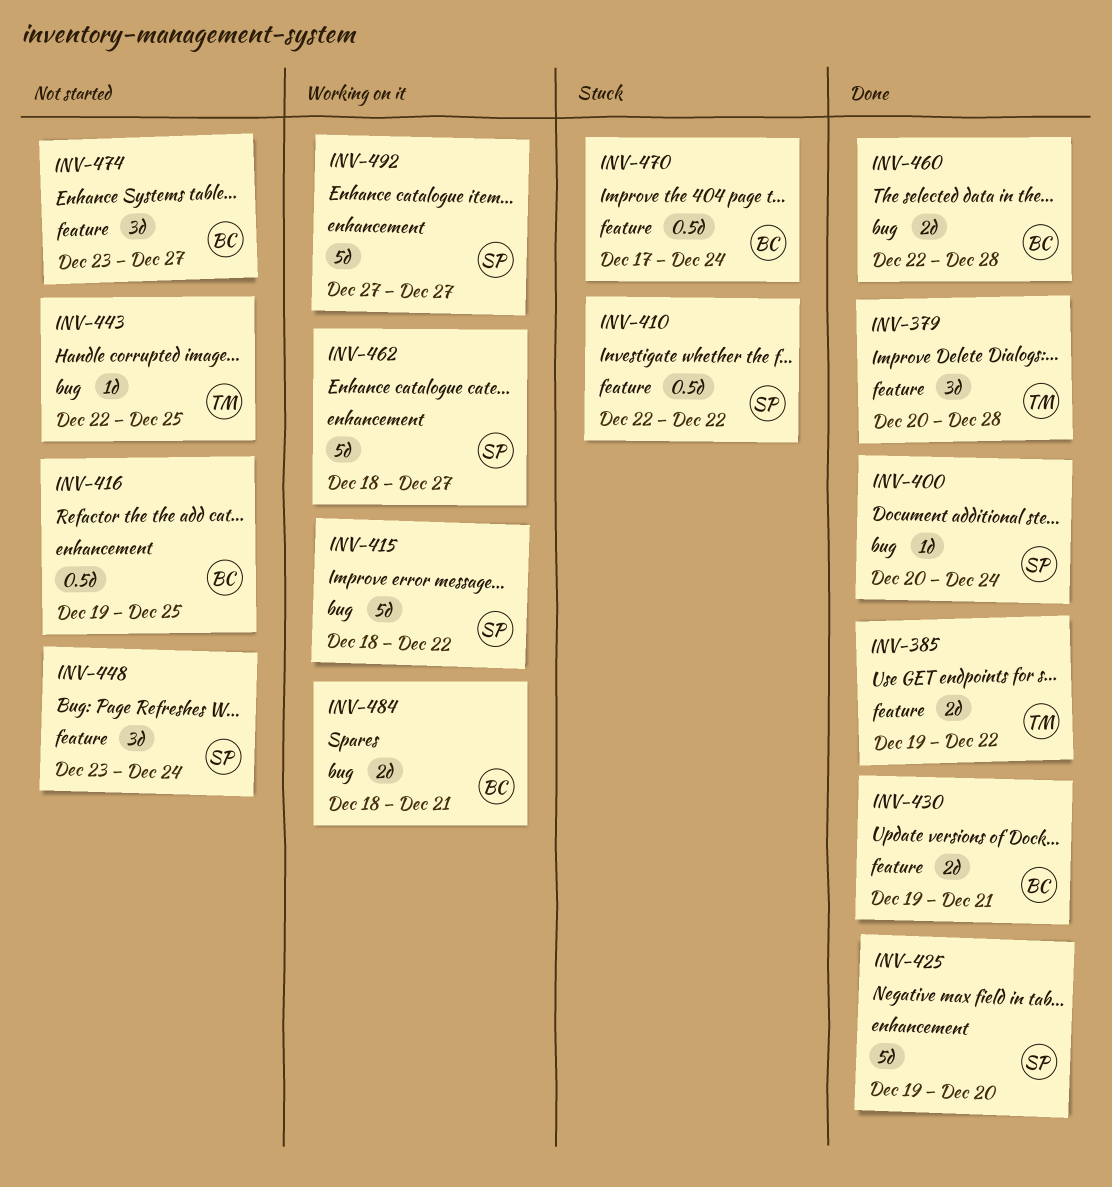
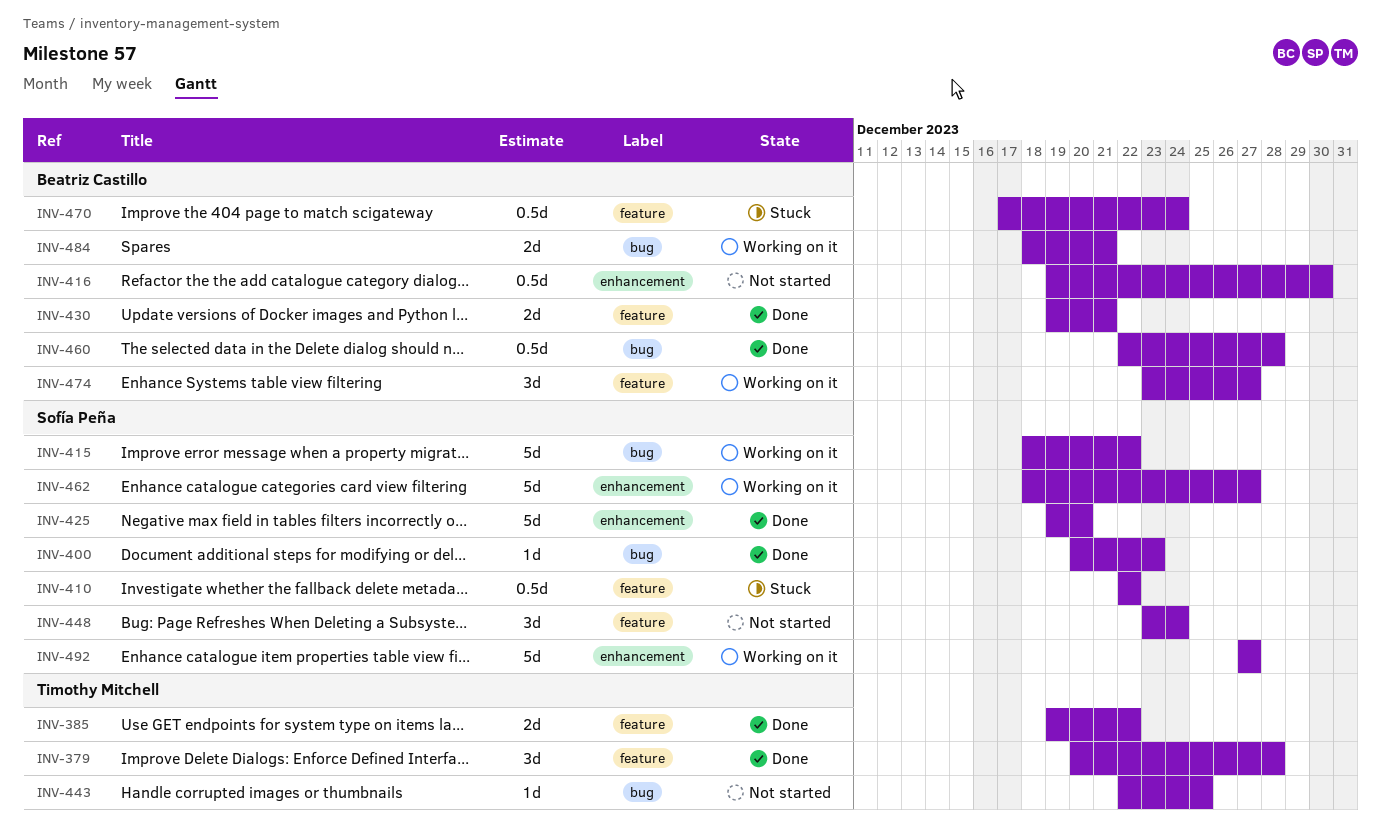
INV-400, due: Dec 24 -> Dec 23
INV-416, due: Dec 25 -> Dec 30
INV-460, estimate: 2d -> 0.5d
INV-474, status: Not started -> Working on it

